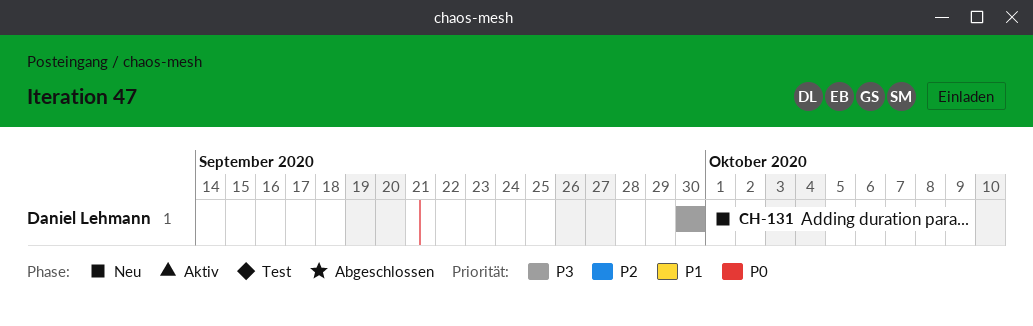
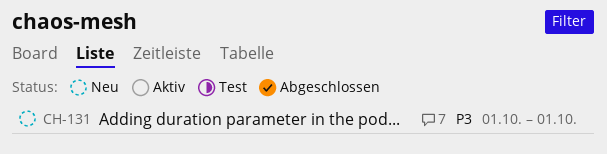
CH-131, start: Sep 30 -> Oct 1
CH-131, due: Sep 30 -> Oct 1

